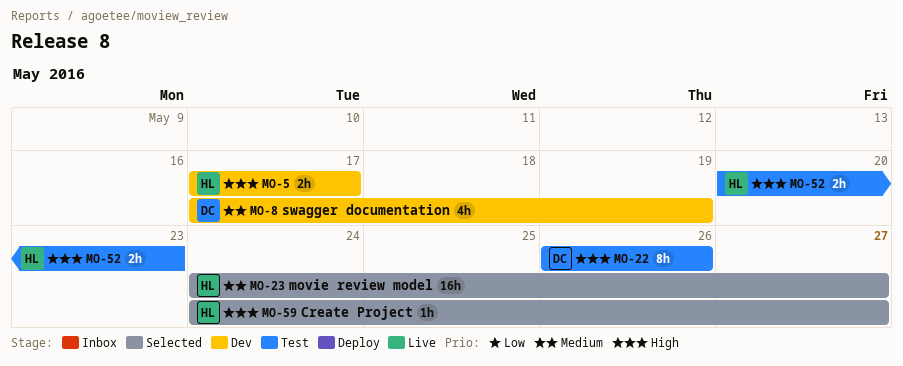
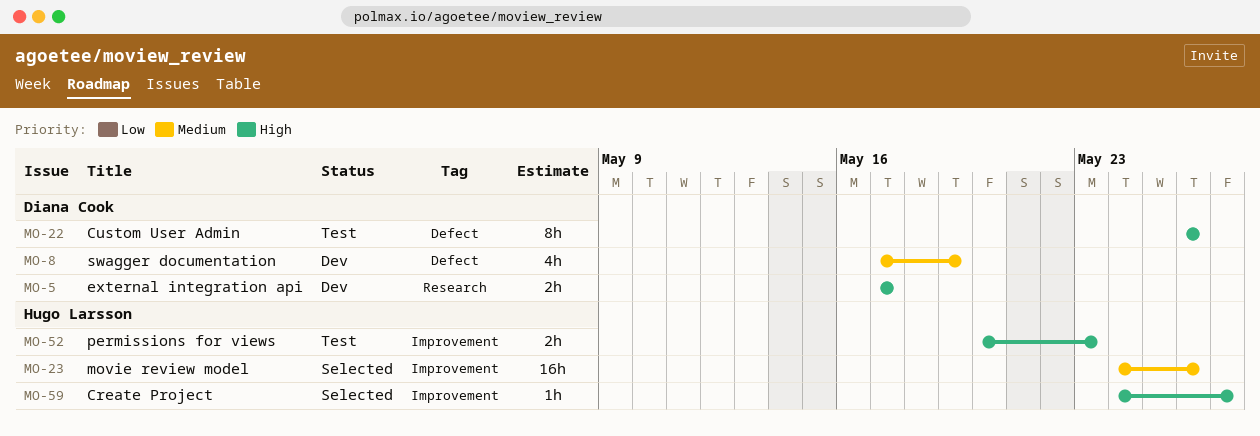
MO-5, owner: Hugo Larsson -> Diana Cook
MO-23, due: May 27 -> May 26

